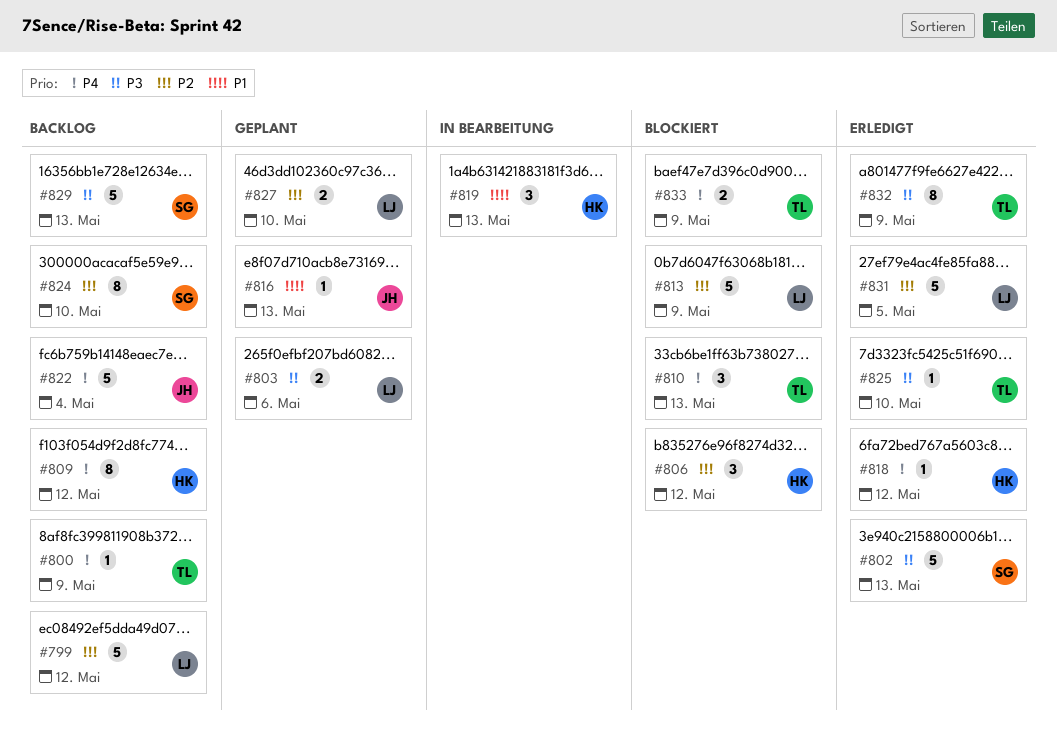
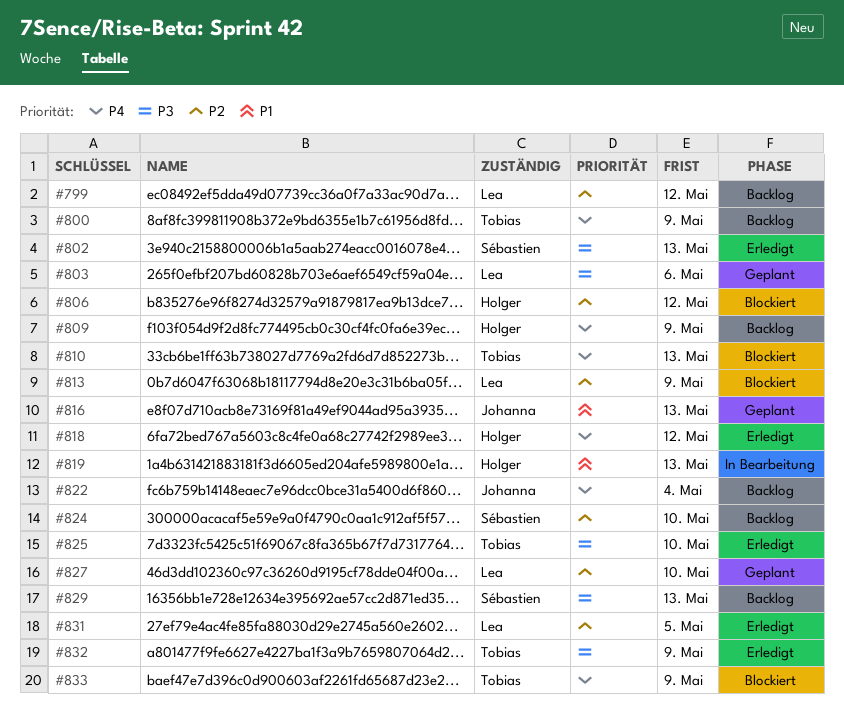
#809, due: May 12 -> May 9

